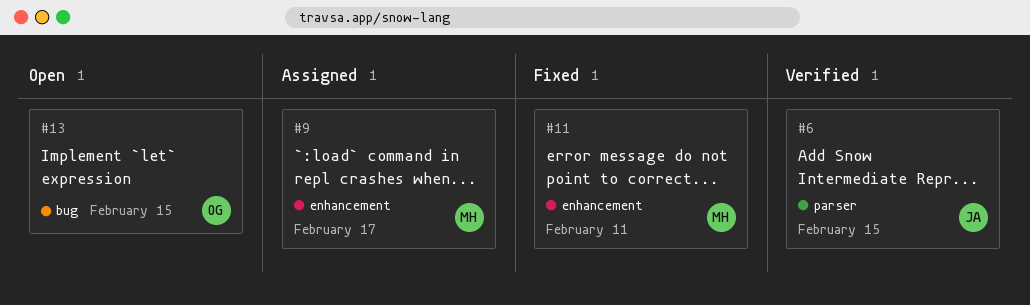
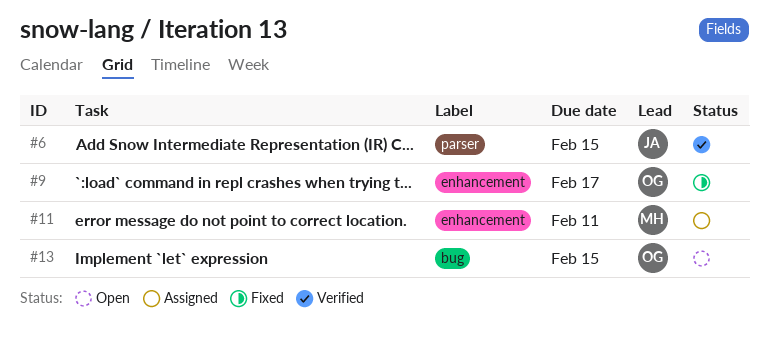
#9, status: Assigned -> Fixed
#9, owner: MH -> OG
#11, status: Fixed -> Assigned

